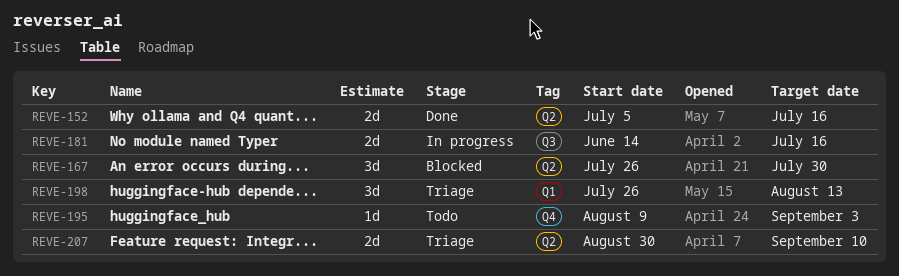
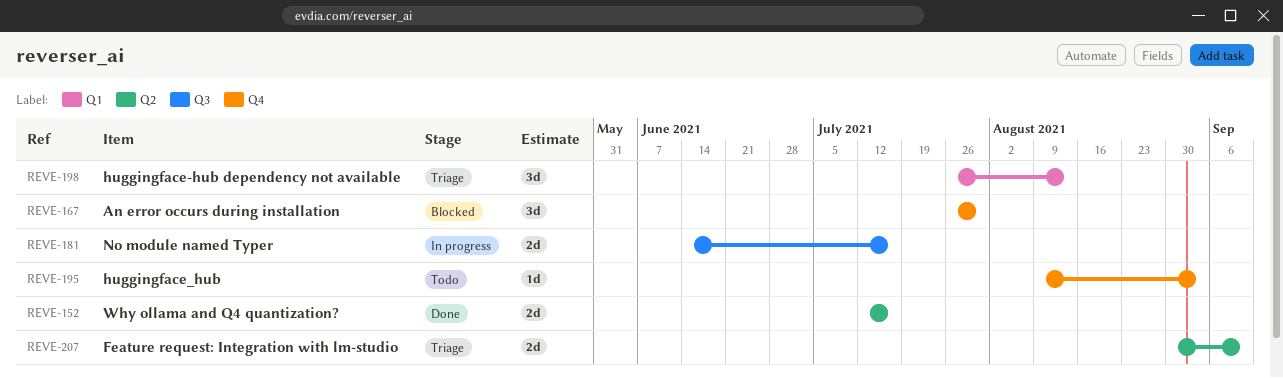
REVE-152, start: Jul 5 -> Jul 12
REVE-167, label: Q2 -> Q4

